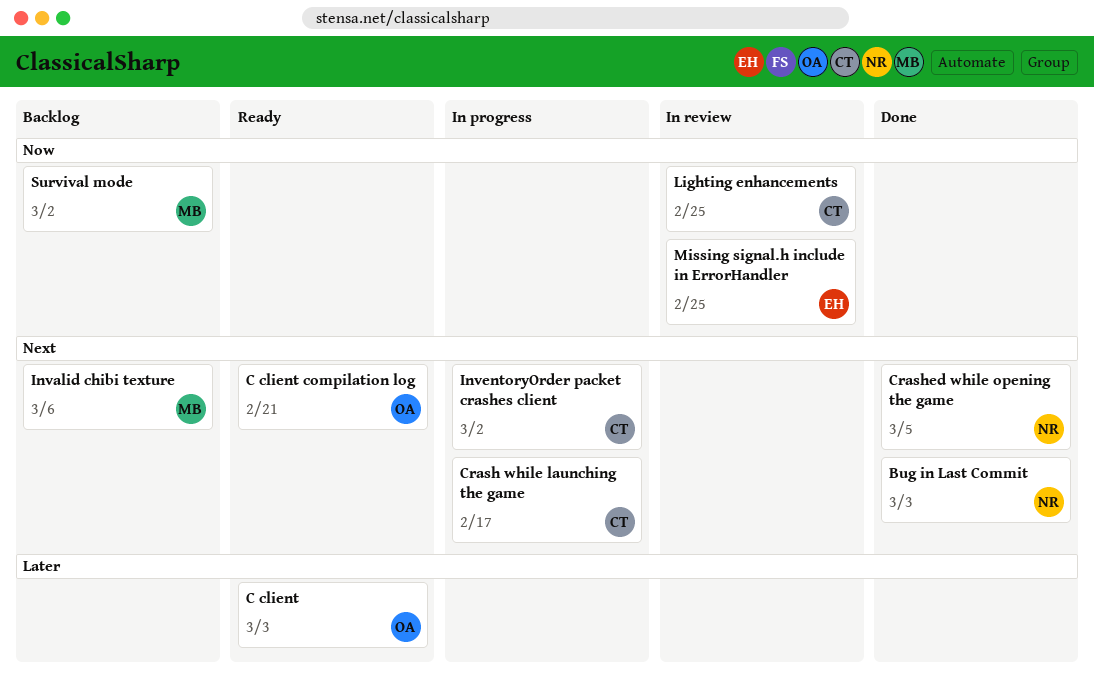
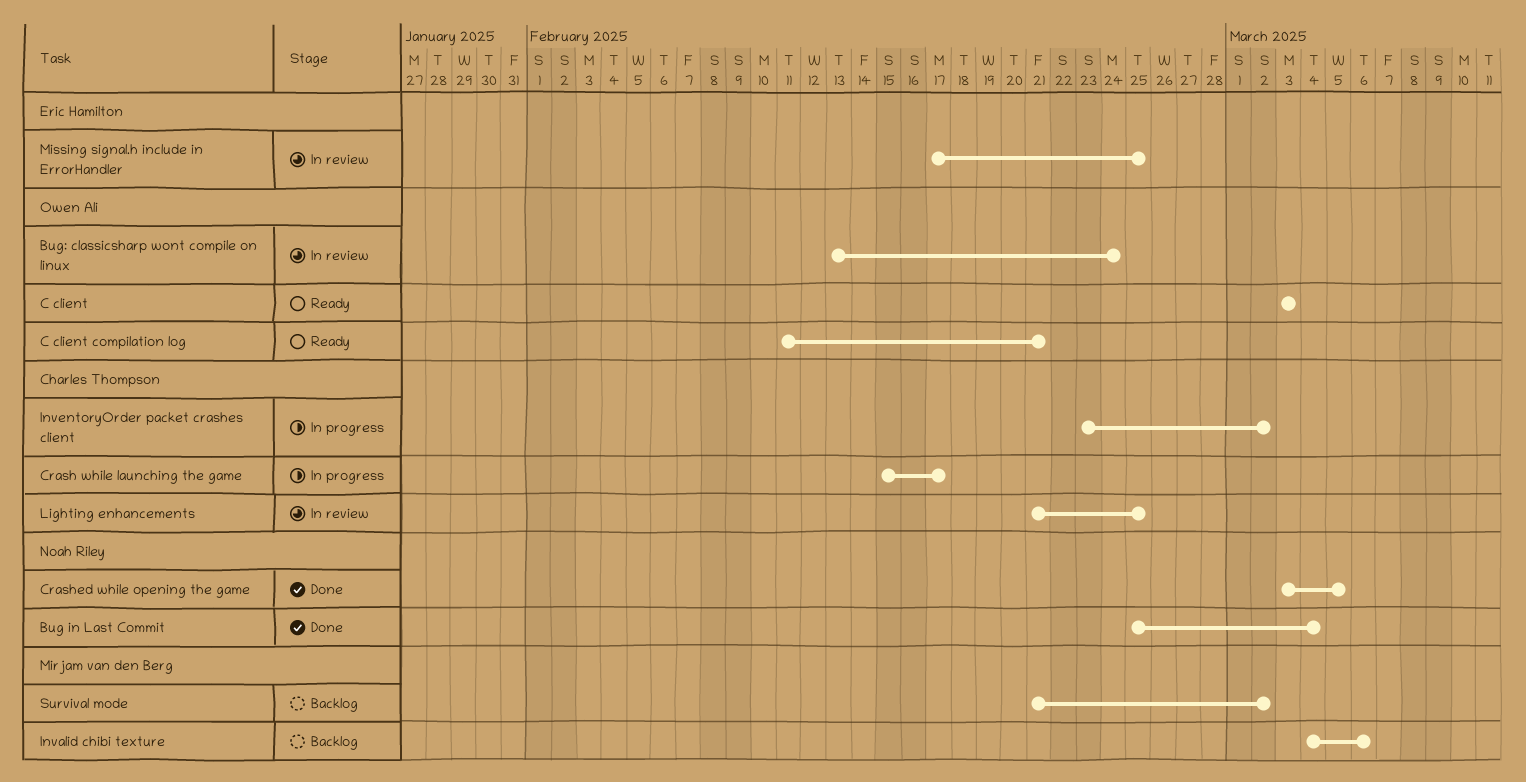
Bug in Last Commit, due: Mar 3 -> Mar 4
Bug: classicsharp wont compile on linux: none -> present

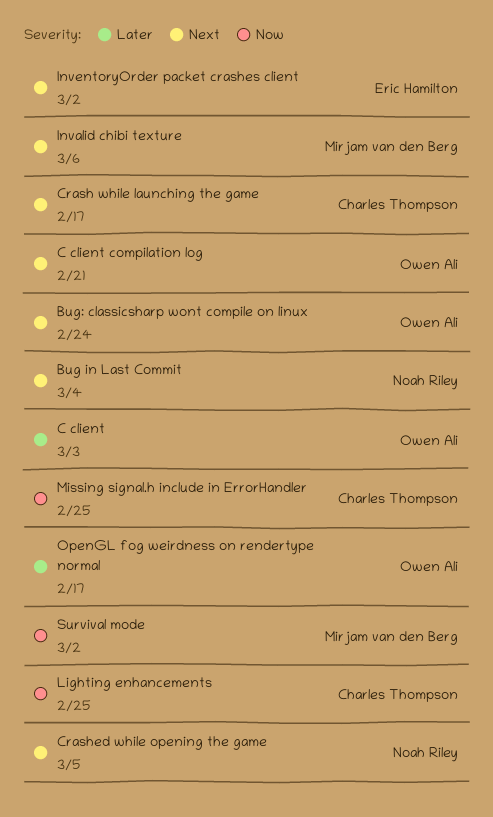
InventoryOrder packet crashes client, owner: Charles Thompson -> Eric Hamilton
Missing signal.h include in ErrorHandler, owner: Eric Hamilton -> Charles Thompson
OpenGL fog weirdness on rendertype normal: none -> present

